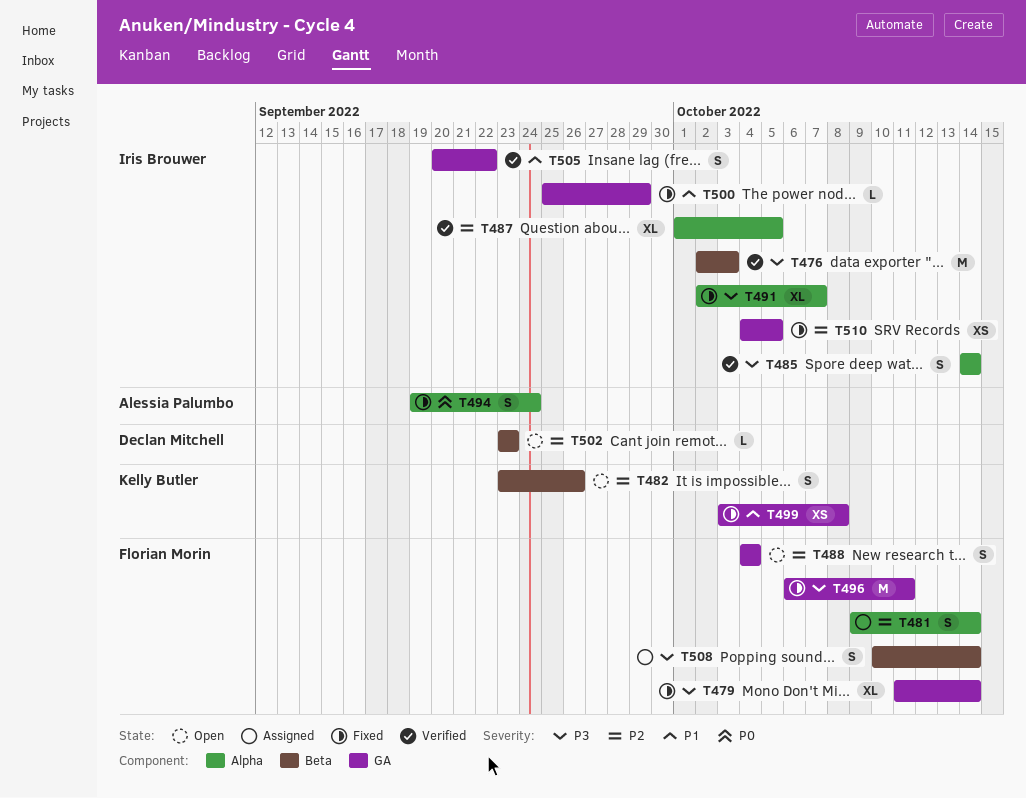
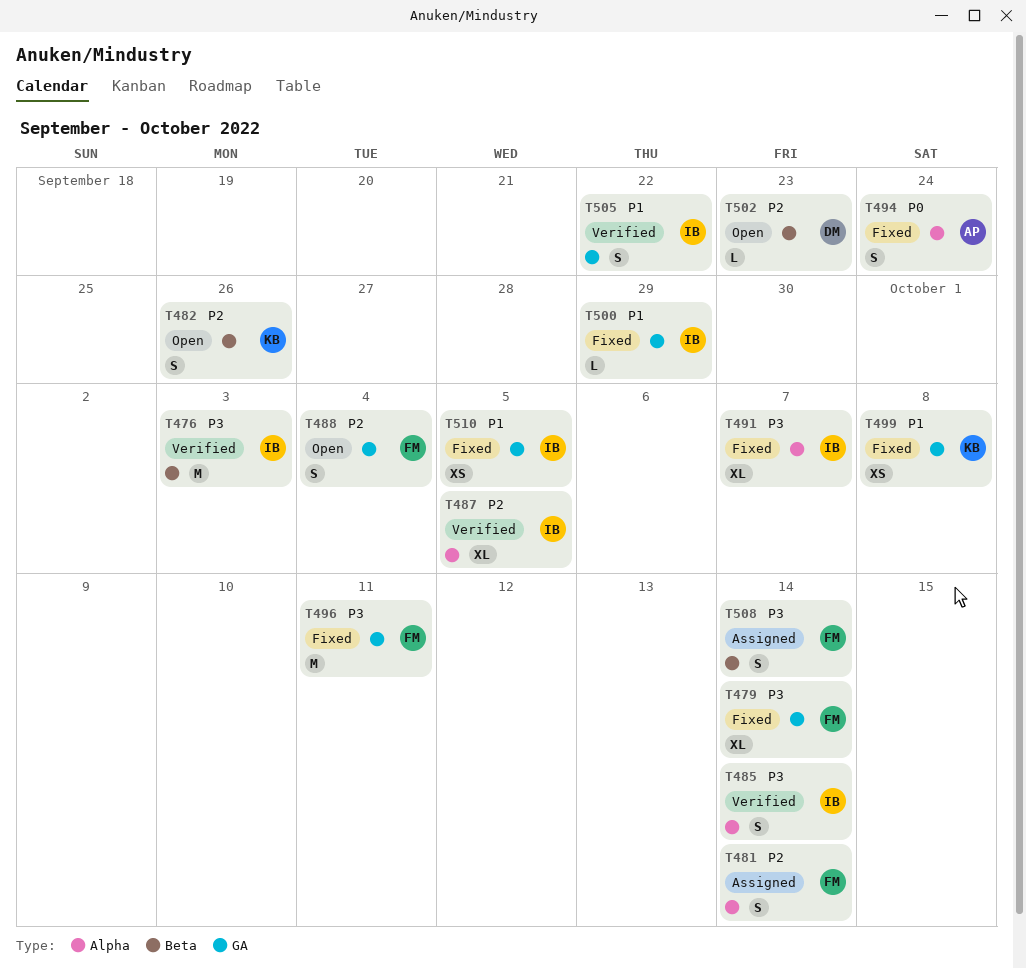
T510, priority: P2 -> P1

